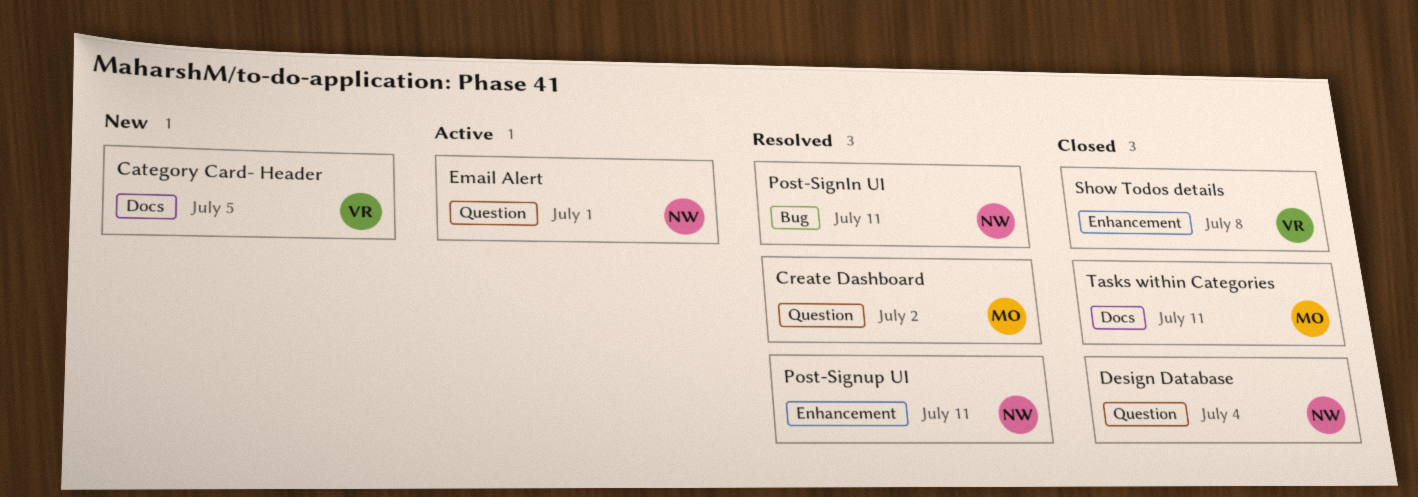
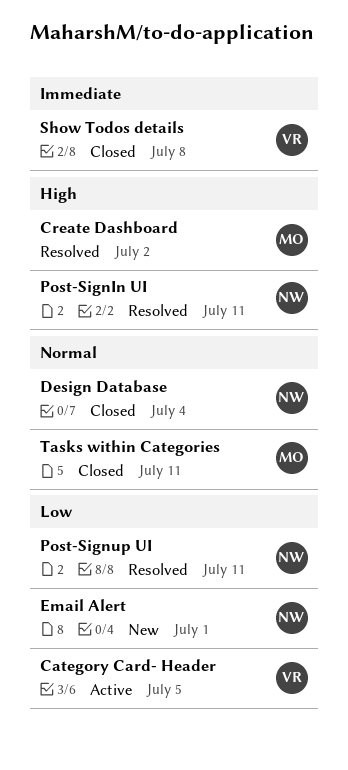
Category Card- Header, status: New -> Active
Email Alert, status: Active -> New

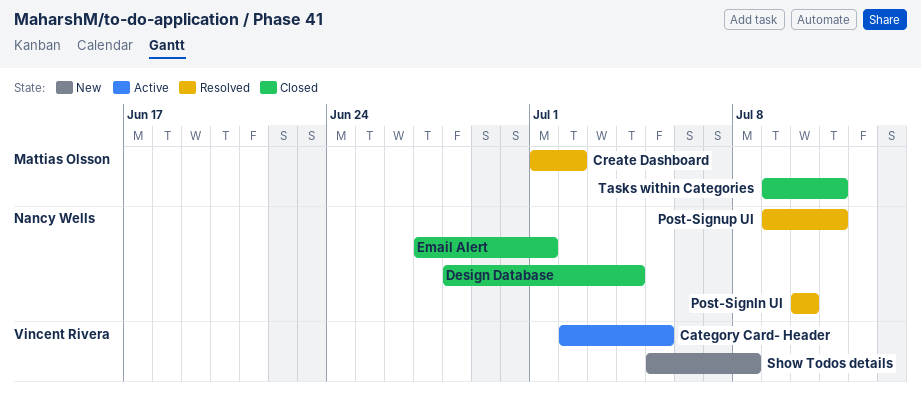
Email Alert, status: New -> Closed
Post-SignIn UI, due: Jul 11 -> Jul 10
Show Todos details, status: Closed -> New

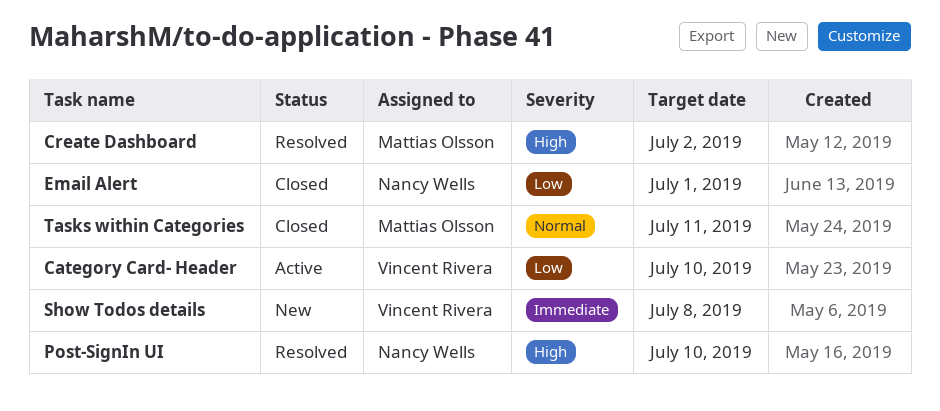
Category Card- Header, due: Jul 5 -> Jul 10
Design Database: present -> none
Post-Signup UI: present -> none

